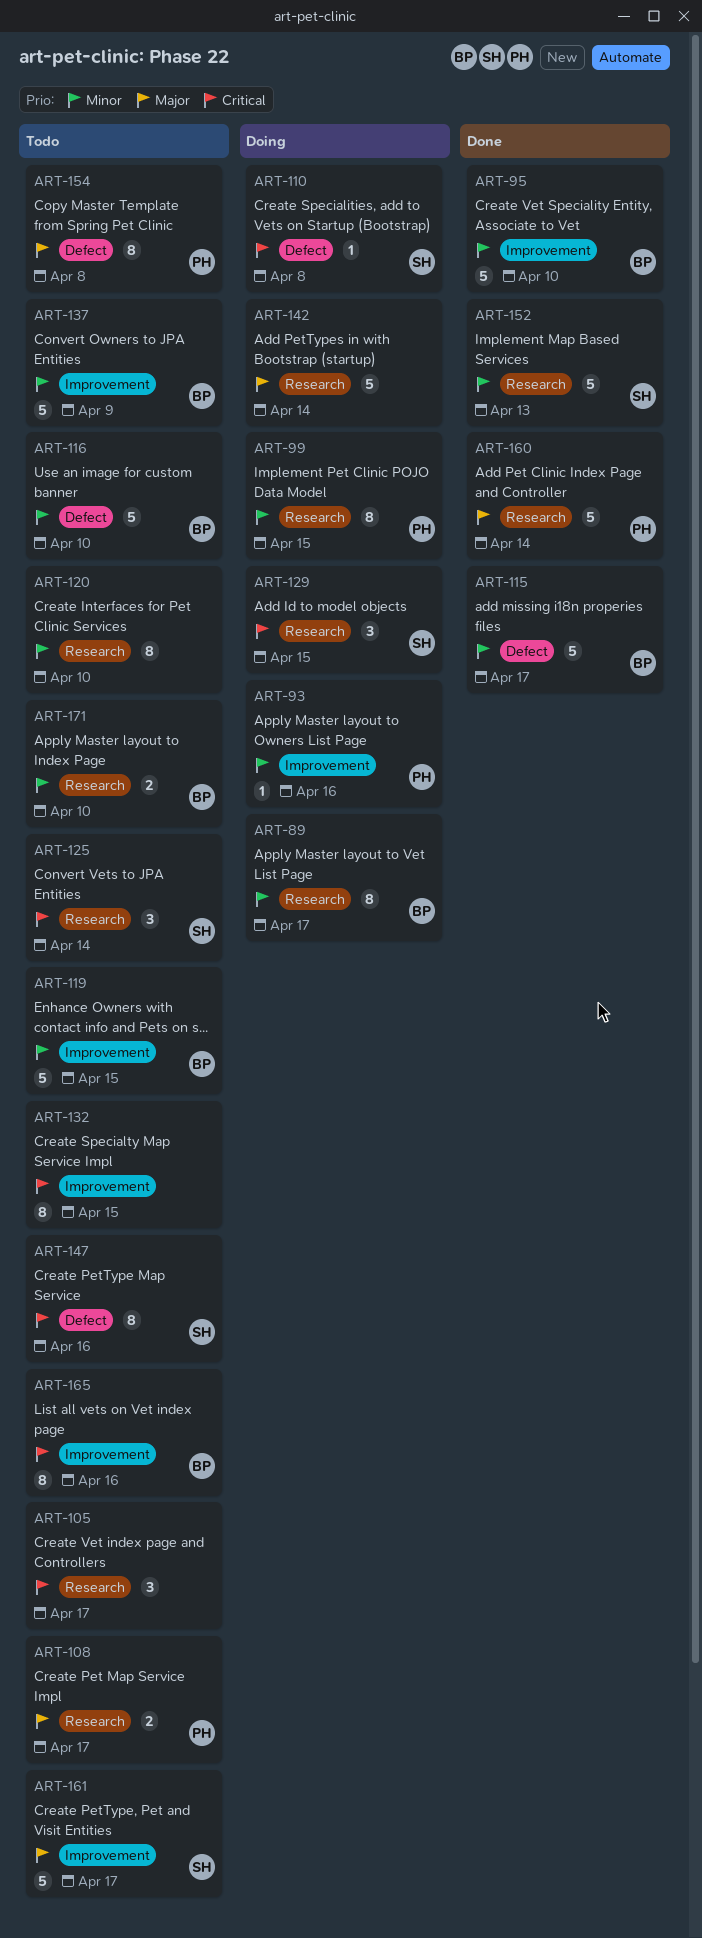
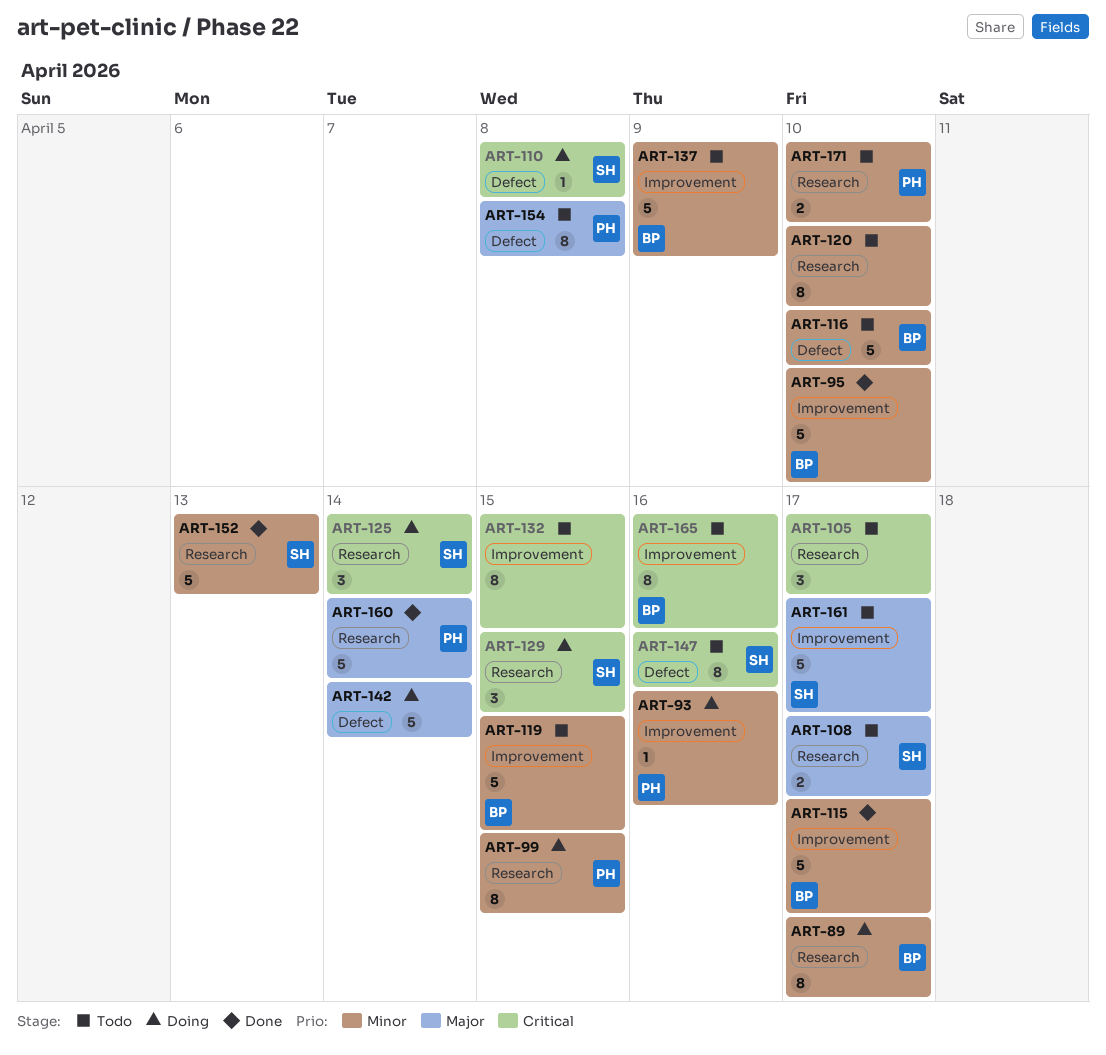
ART-108, owner: PH -> SH
ART-115, label: Defect -> Improvement
ART-125, status: Todo -> Doing
ART-142, label: Research -> Defect
ART-171, owner: BP -> PH

